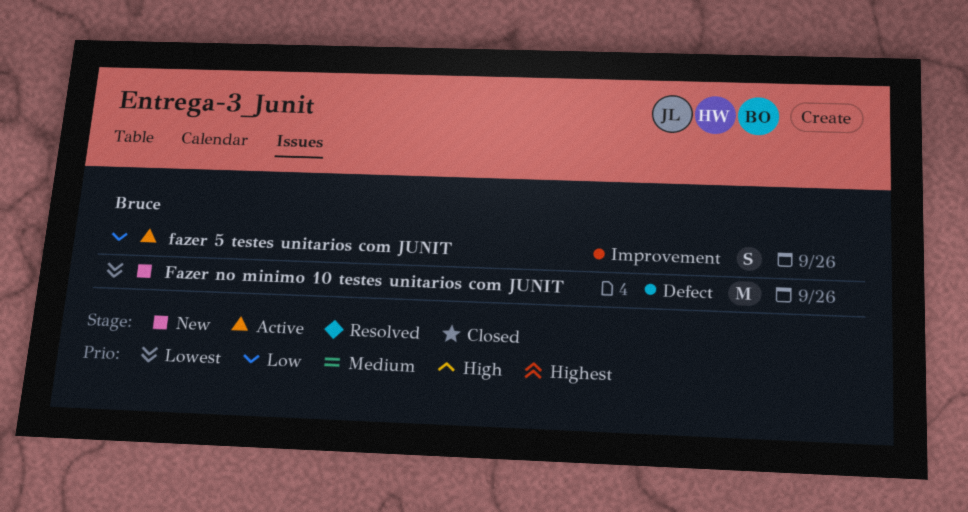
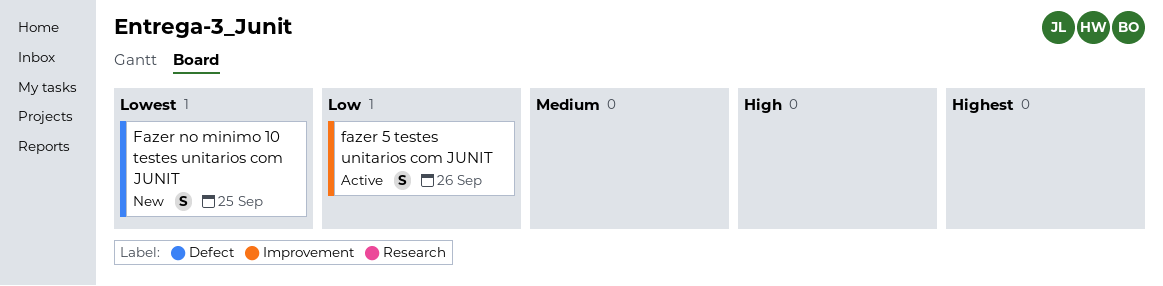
Fazer no minimo 10 testes unitarios com JUNIT, estimate: M -> S
Fazer no minimo 10 testes unitarios com JUNIT, due: Sep 26 -> Sep 25

